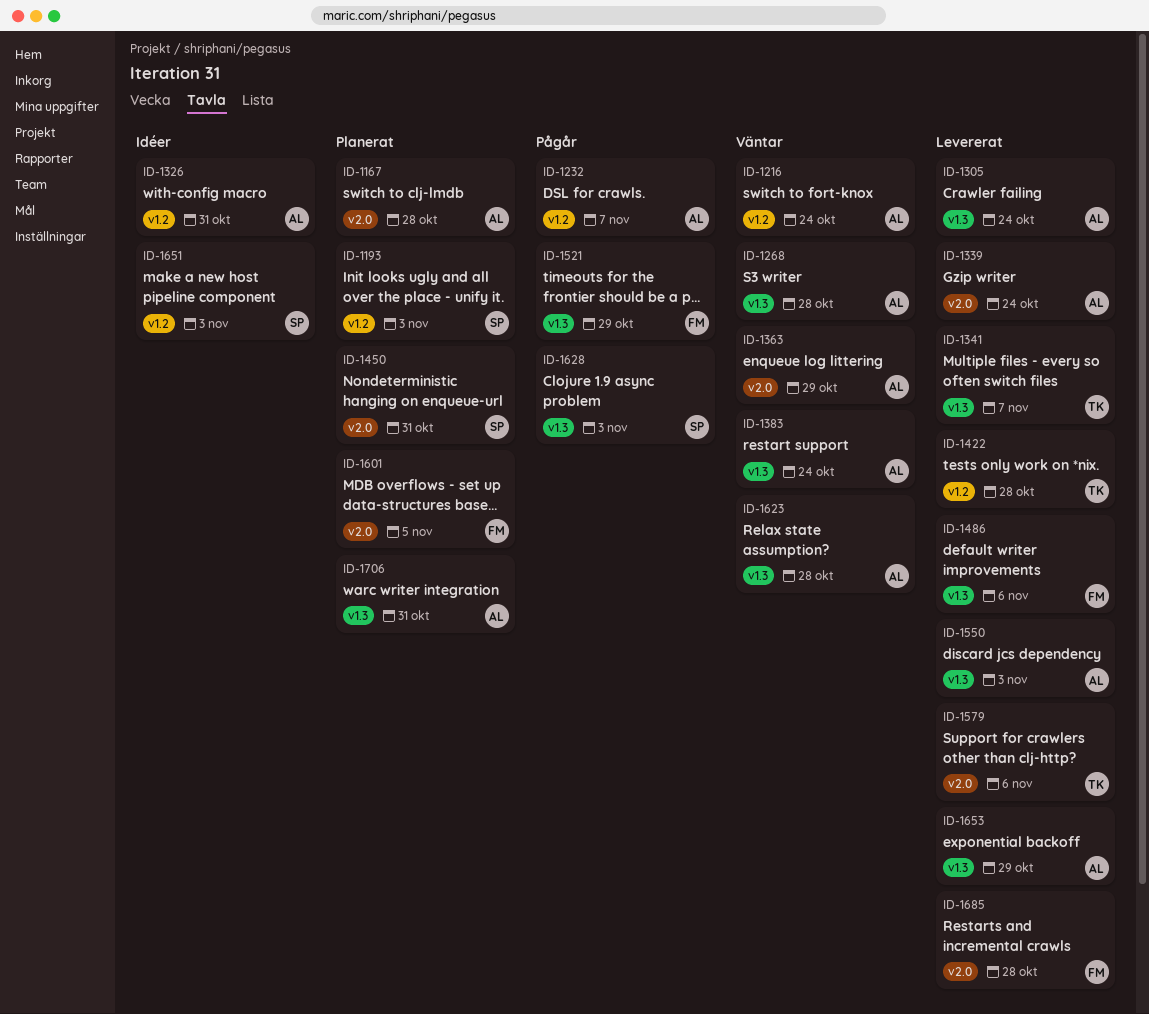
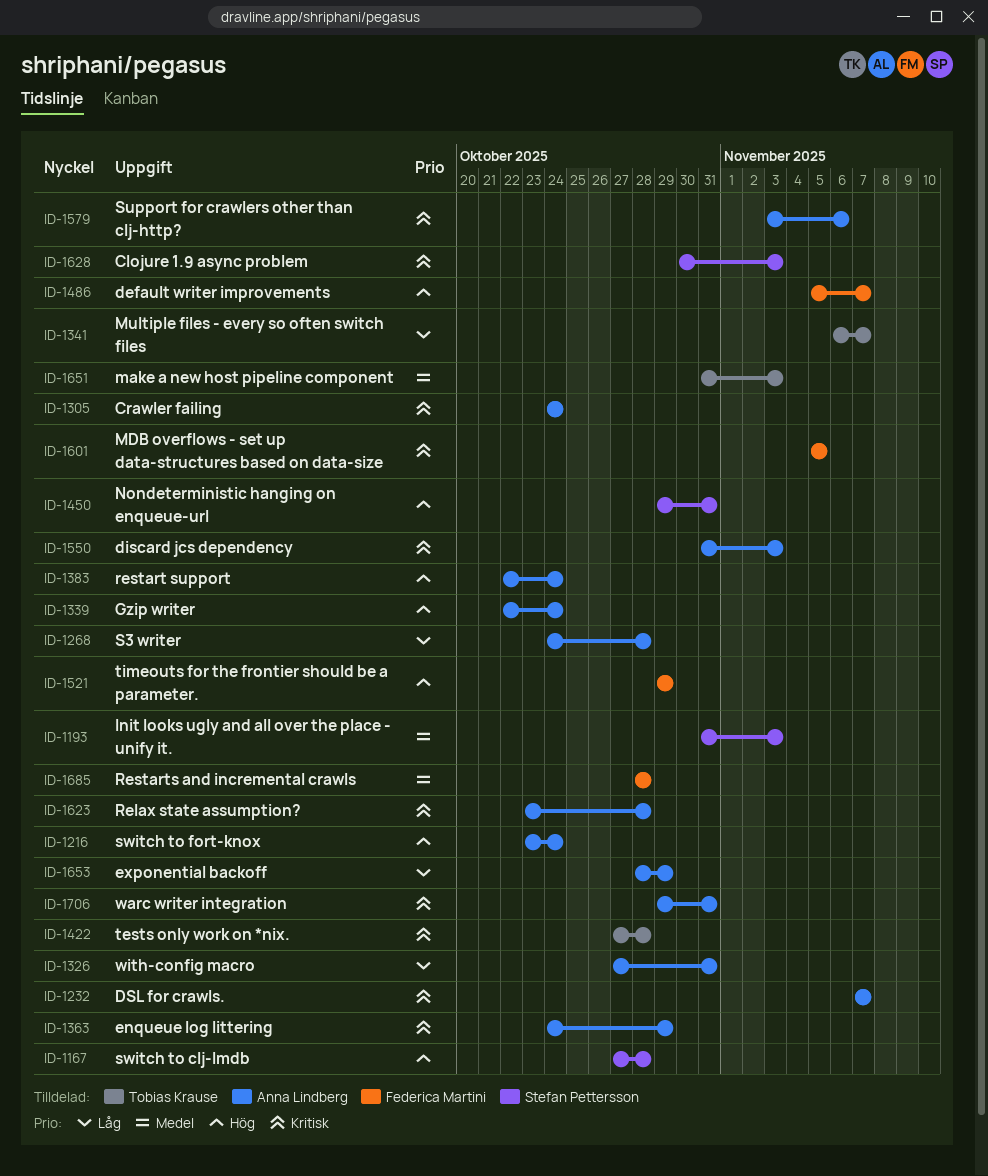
ID-1167, owner: Anna Lindberg -> Stefan Pettersson
ID-1486, due: Nov 6 -> Nov 7
ID-1579, owner: Tobias Krause -> Anna Lindberg
ID-1651, owner: Stefan Pettersson -> Tobias Krause

